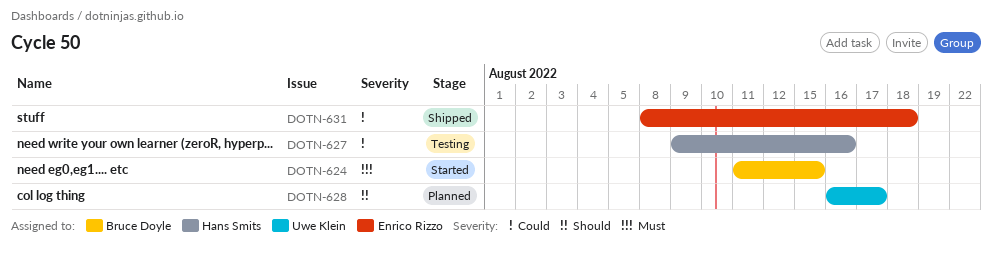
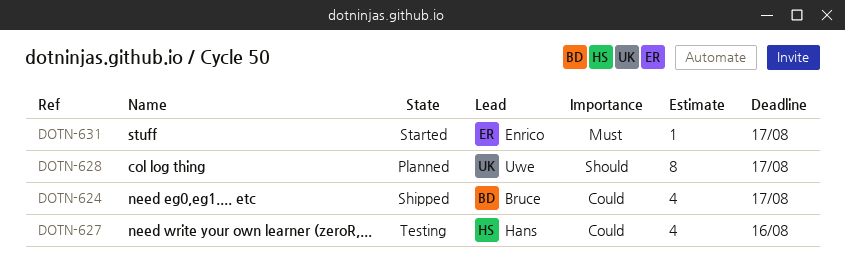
DOTN-624, status: Started -> Shipped
DOTN-624, priority: Must -> Could
DOTN-624, due: Aug 15 -> Aug 17
DOTN-631, status: Shipped -> Started
DOTN-631, priority: Could -> Must
DOTN-631, due: Aug 18 -> Aug 17

